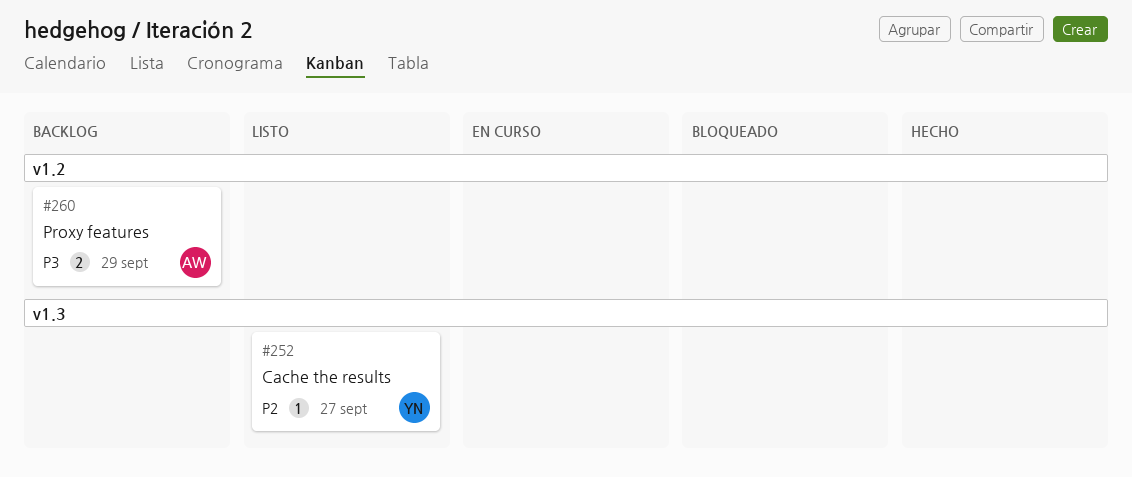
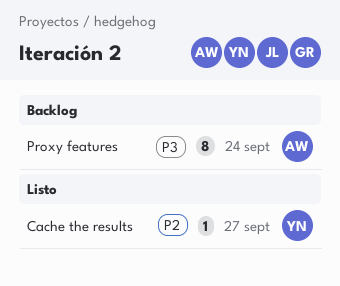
Proxy features, estimate: 2 -> 8
Proxy features, due: Sep 29 -> Sep 24

